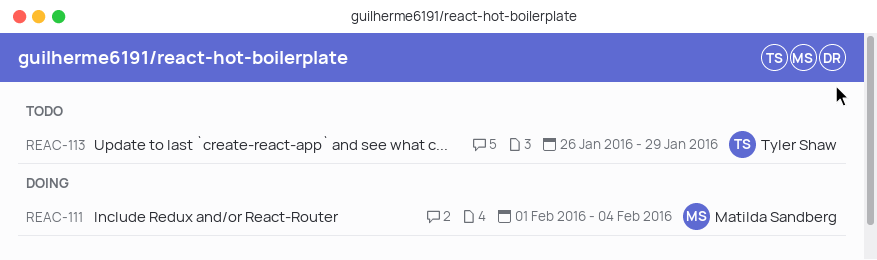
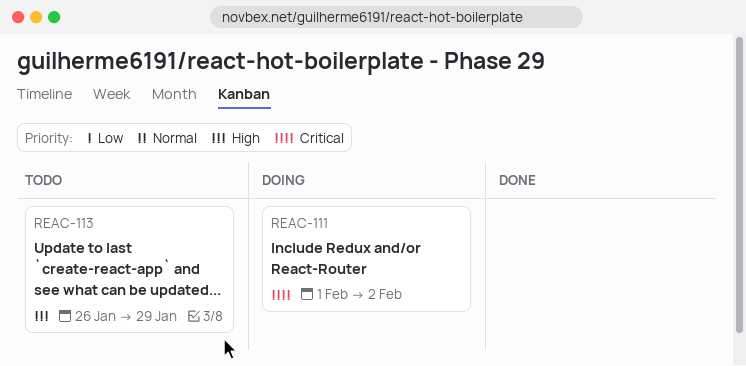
REAC-111, due: Feb 4 -> Feb 2

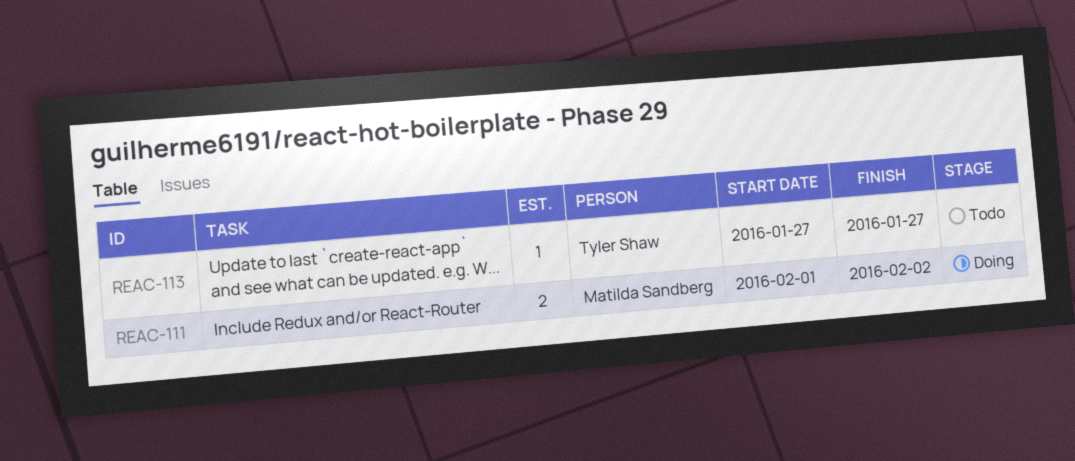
REAC-113, start: Jan 26 -> Jan 27
REAC-113, due: Jan 29 -> Jan 27

